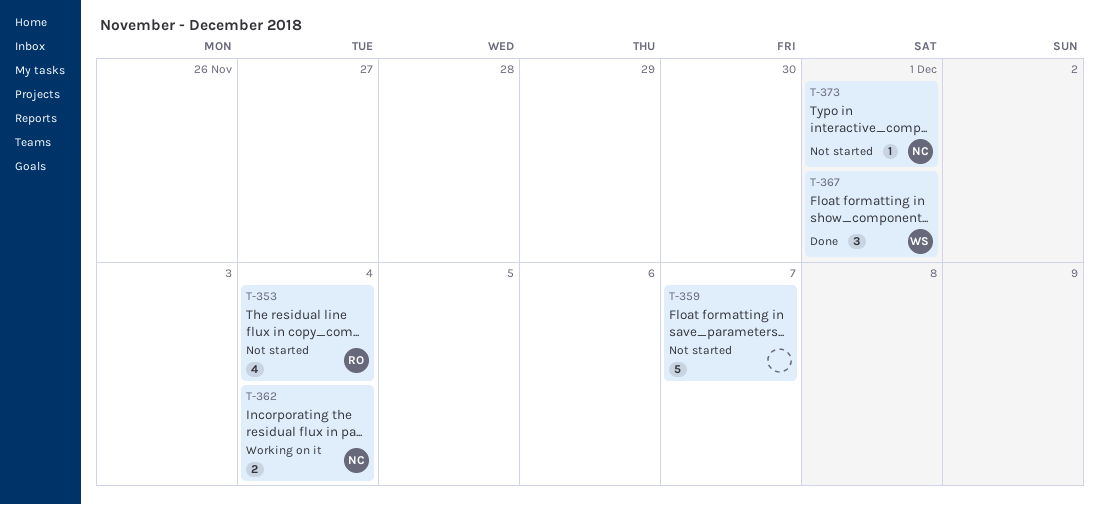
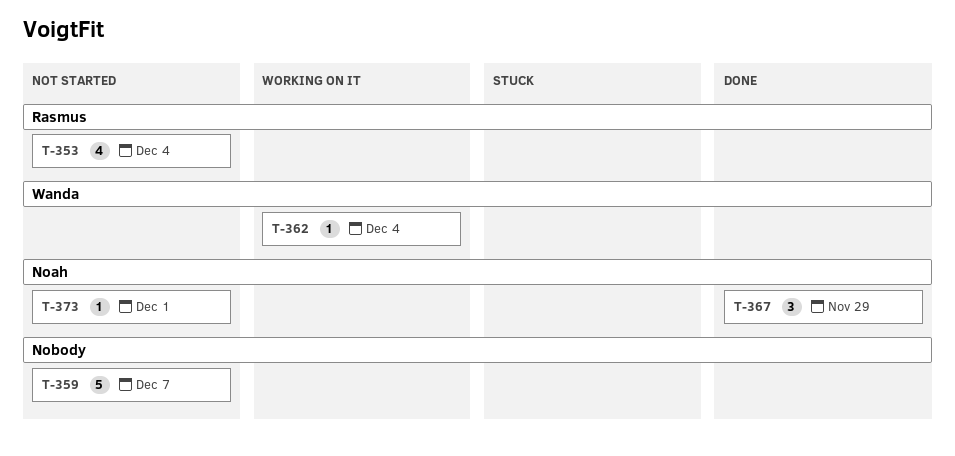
T-362, owner: Noah -> Wanda
T-362, estimate: 2 -> 1
T-367, owner: Wanda -> Noah
T-367, due: Dec 1 -> Nov 29

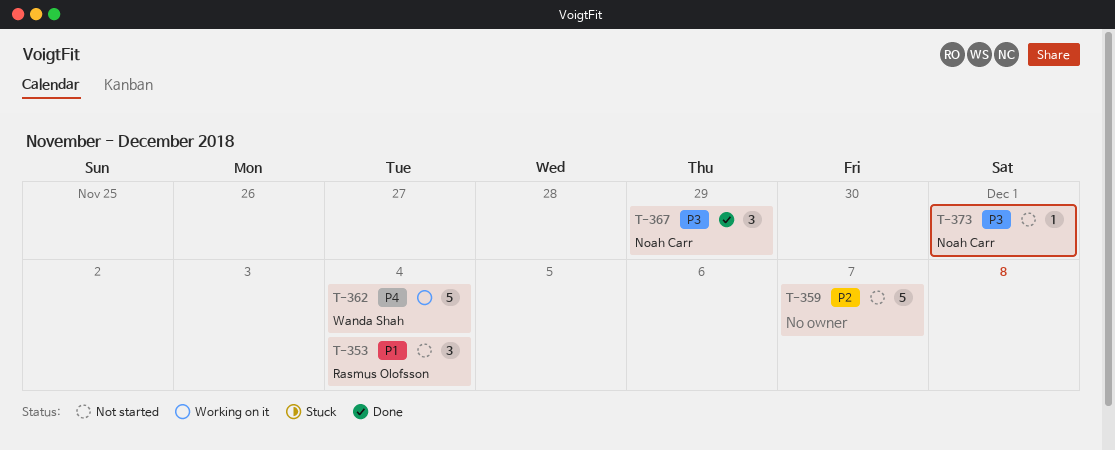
T-353, estimate: 4 -> 3
T-362, estimate: 1 -> 5

